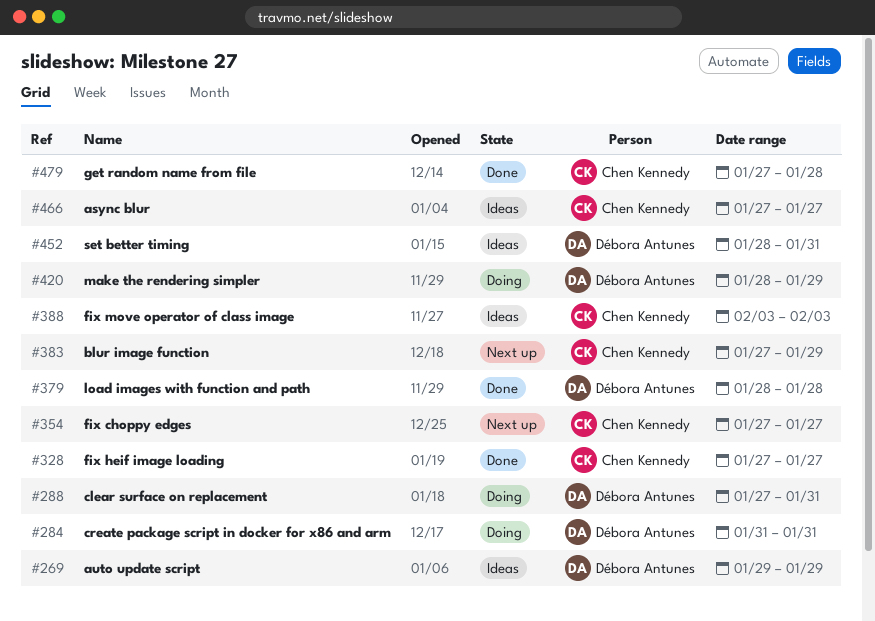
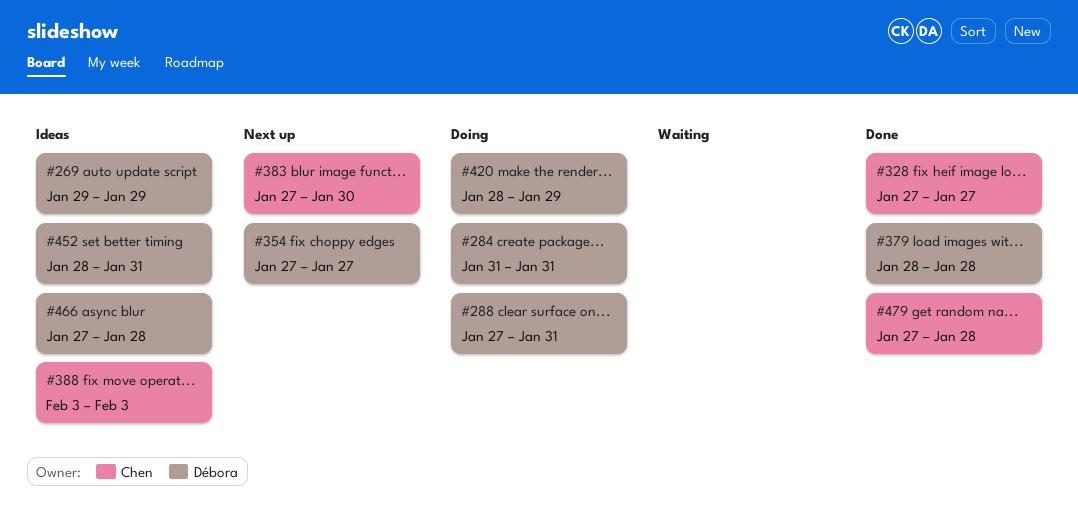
#354, owner: Chen Kennedy -> Débora Antunes
#383, due: Jan 29 -> Jan 30
#466, owner: Chen Kennedy -> Débora Antunes
#466, due: Jan 27 -> Jan 28

